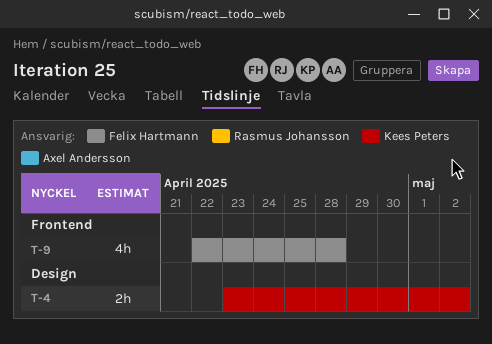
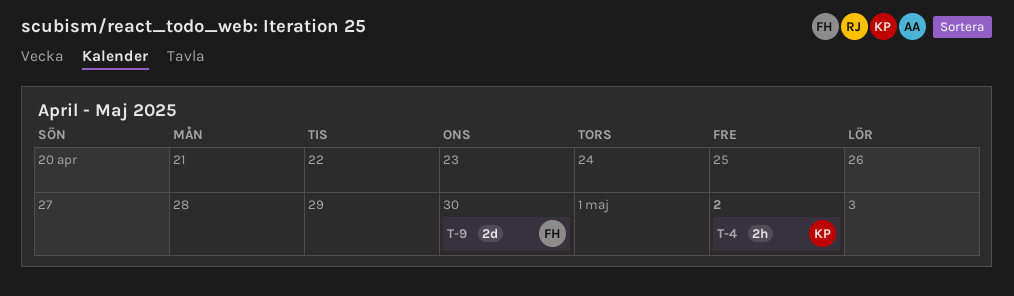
T-9, estimate: 4h -> 2d
T-9, due: Apr 28 -> Apr 30

